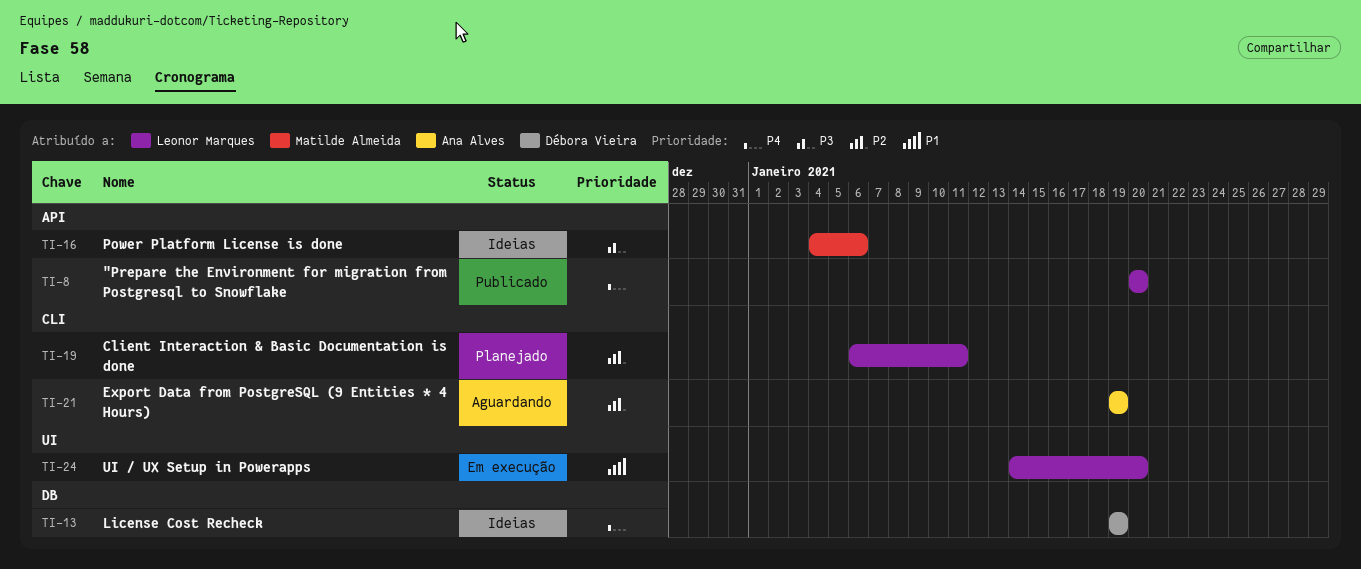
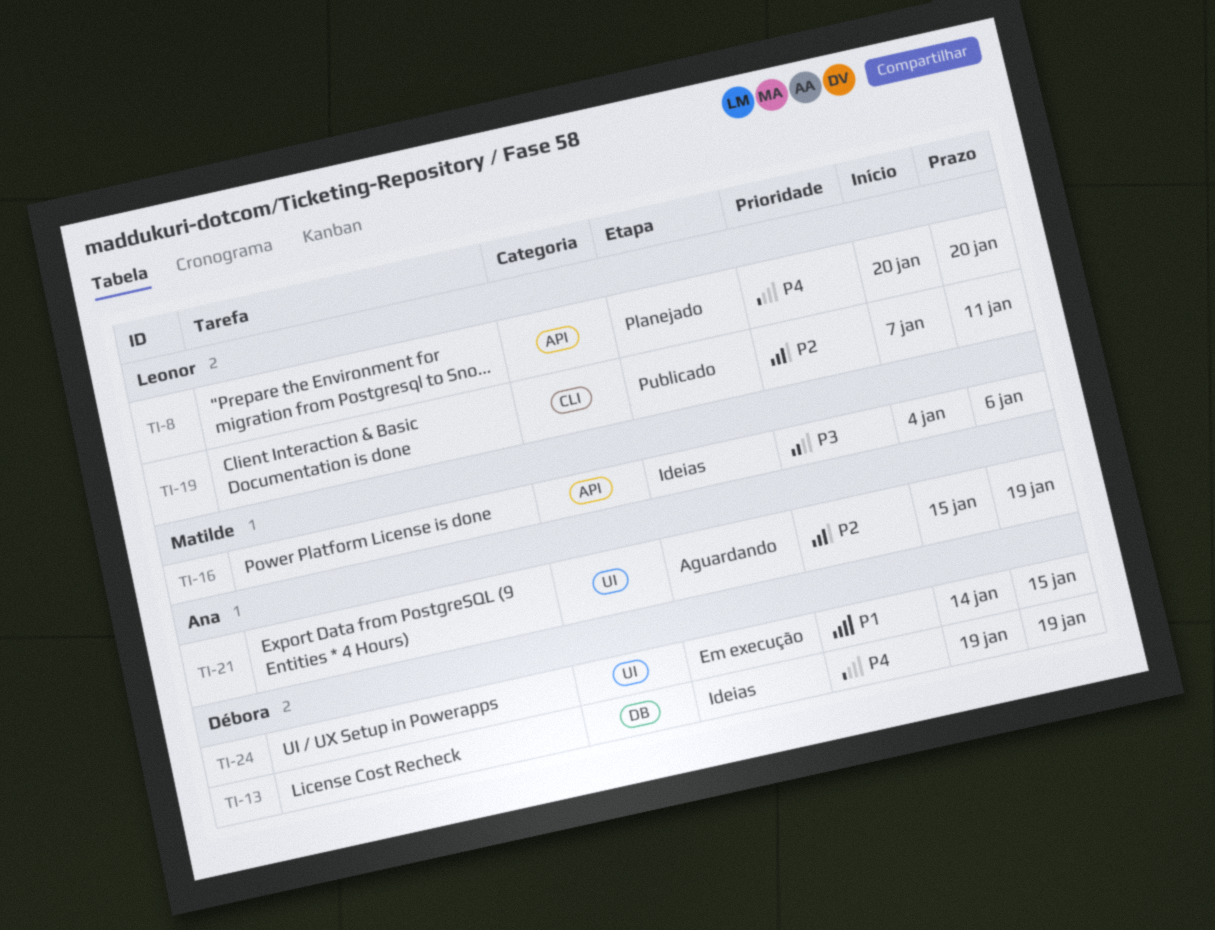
TI-8, status: Publicado -> Planejado
TI-19, status: Planejado -> Publicado
TI-19, start: Jan 6 -> Jan 7
TI-21, label: CLI -> UI
TI-21, start: Jan 19 -> Jan 15
TI-24, owner: Leonor Marques -> Débora Vieira
TI-24, due: Jan 20 -> Jan 15

